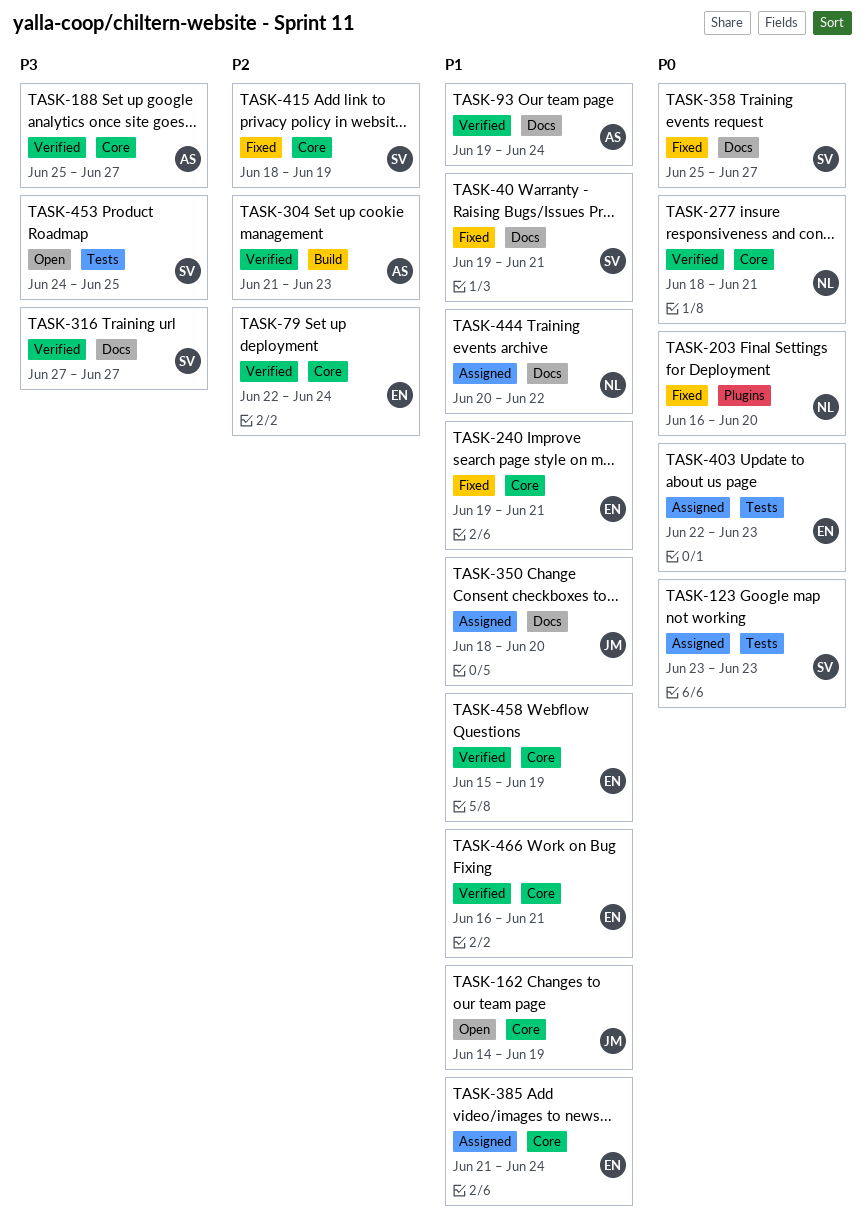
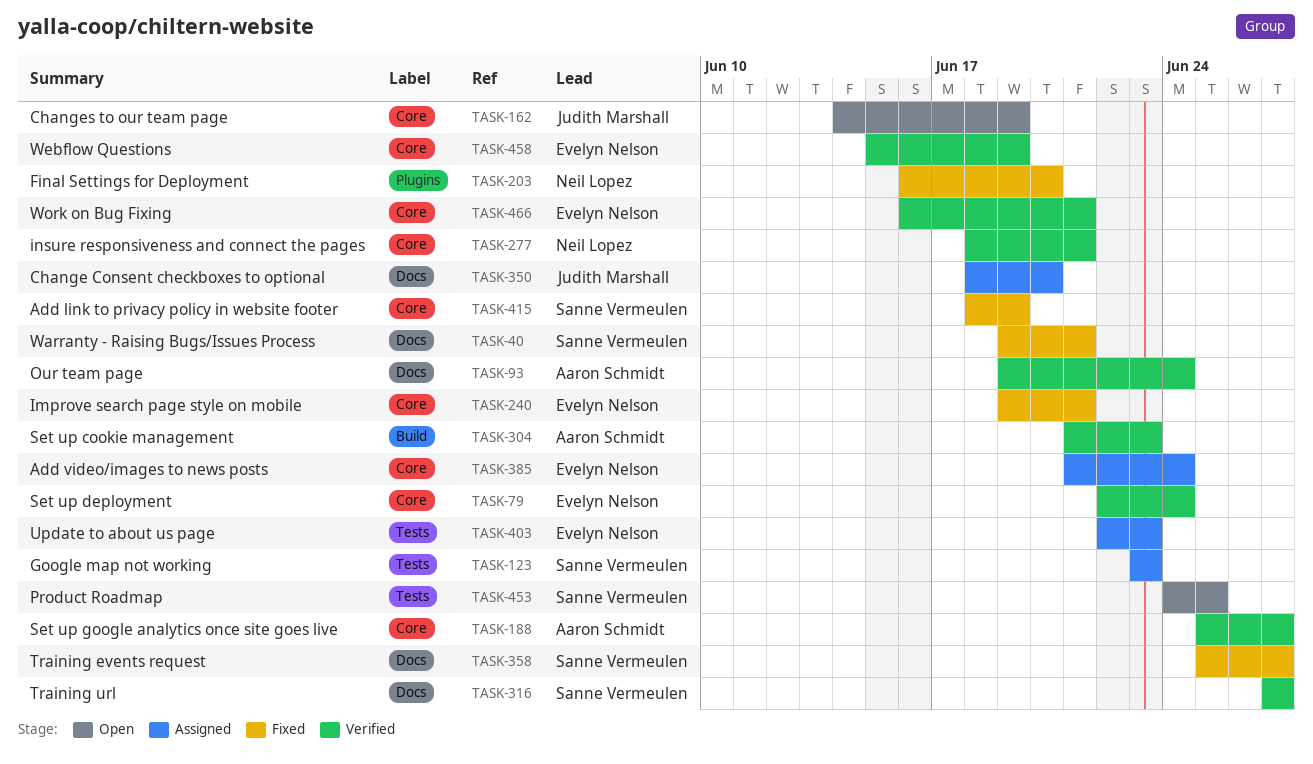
TASK-444: present -> none

